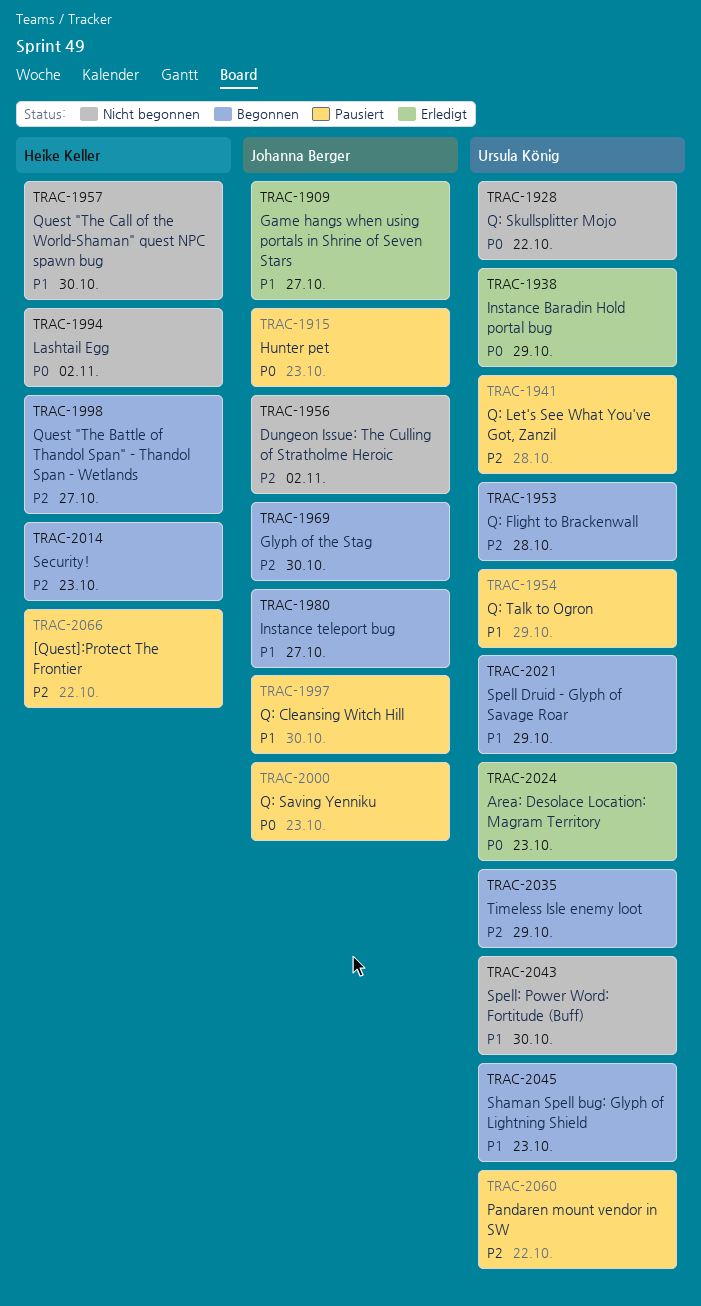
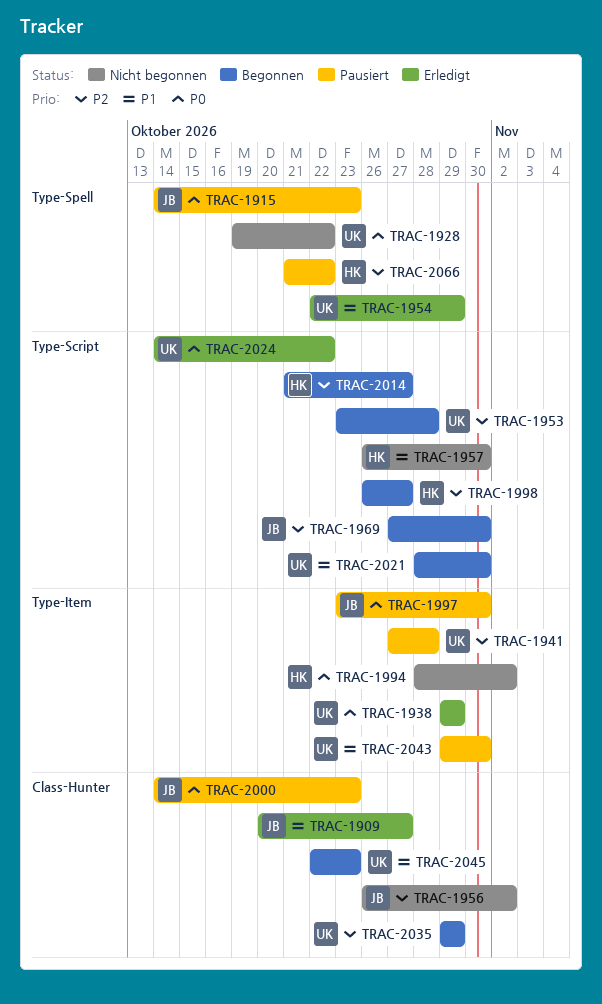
TRAC-1954, status: Pausiert -> Erledigt
TRAC-1980: present -> none
TRAC-1997, priority: P1 -> P0
TRAC-2014, due: Oct 23 -> Oct 27
TRAC-2021, due: Oct 29 -> Oct 30
TRAC-2024, due: Oct 23 -> Oct 22
TRAC-2043, status: Nicht begonnen -> Pausiert
TRAC-2060: present -> none

